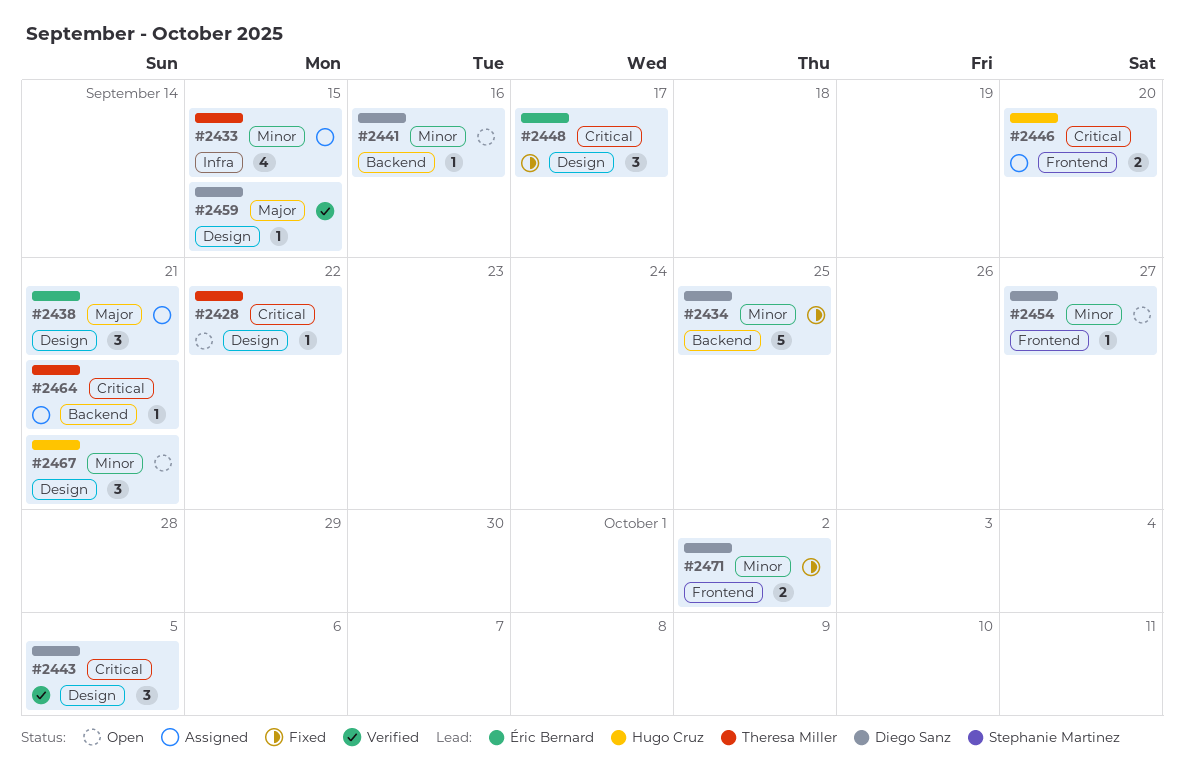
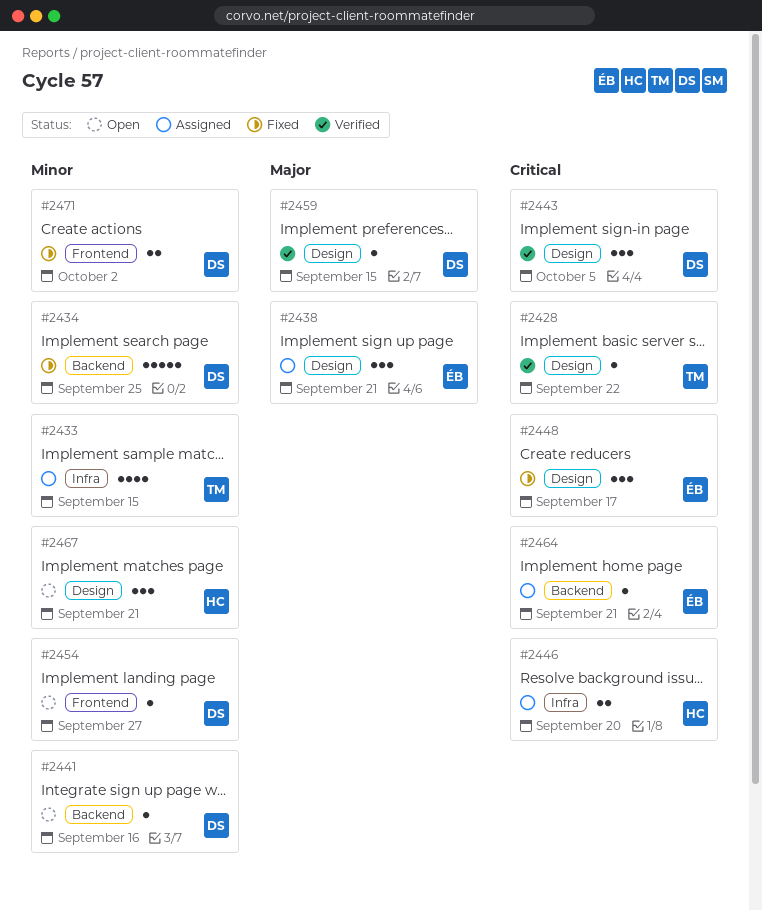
#2428, status: Open -> Verified
#2446, label: Frontend -> Infra
#2464, owner: Theresa Miller -> Éric Bernard

